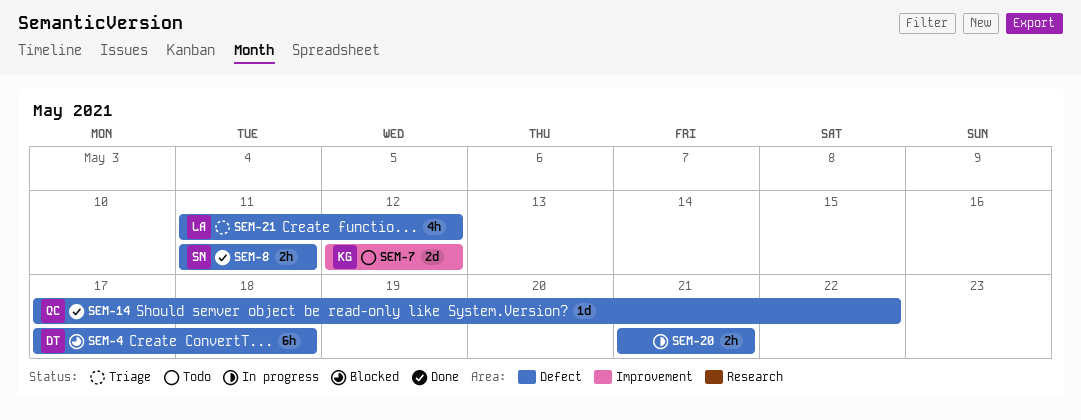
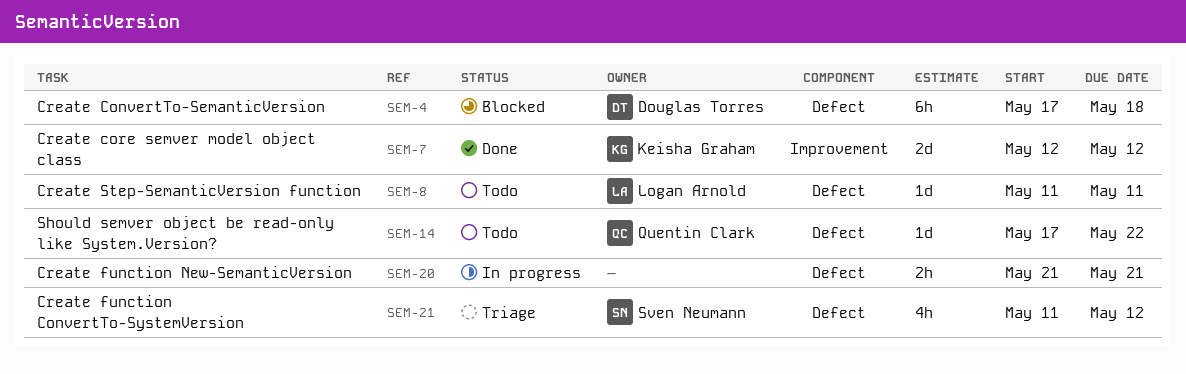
SEM-7, status: Todo -> Done
SEM-8, status: Done -> Todo
SEM-8, owner: Sven Neumann -> Logan Arnold
SEM-8, estimate: 2h -> 1d
SEM-14, status: Done -> Todo
SEM-21, owner: Logan Arnold -> Sven Neumann

